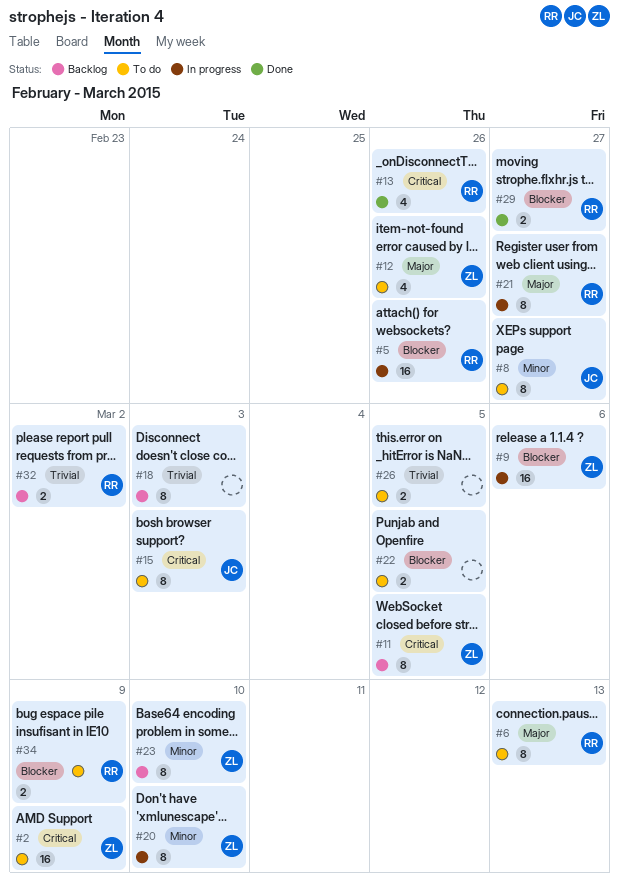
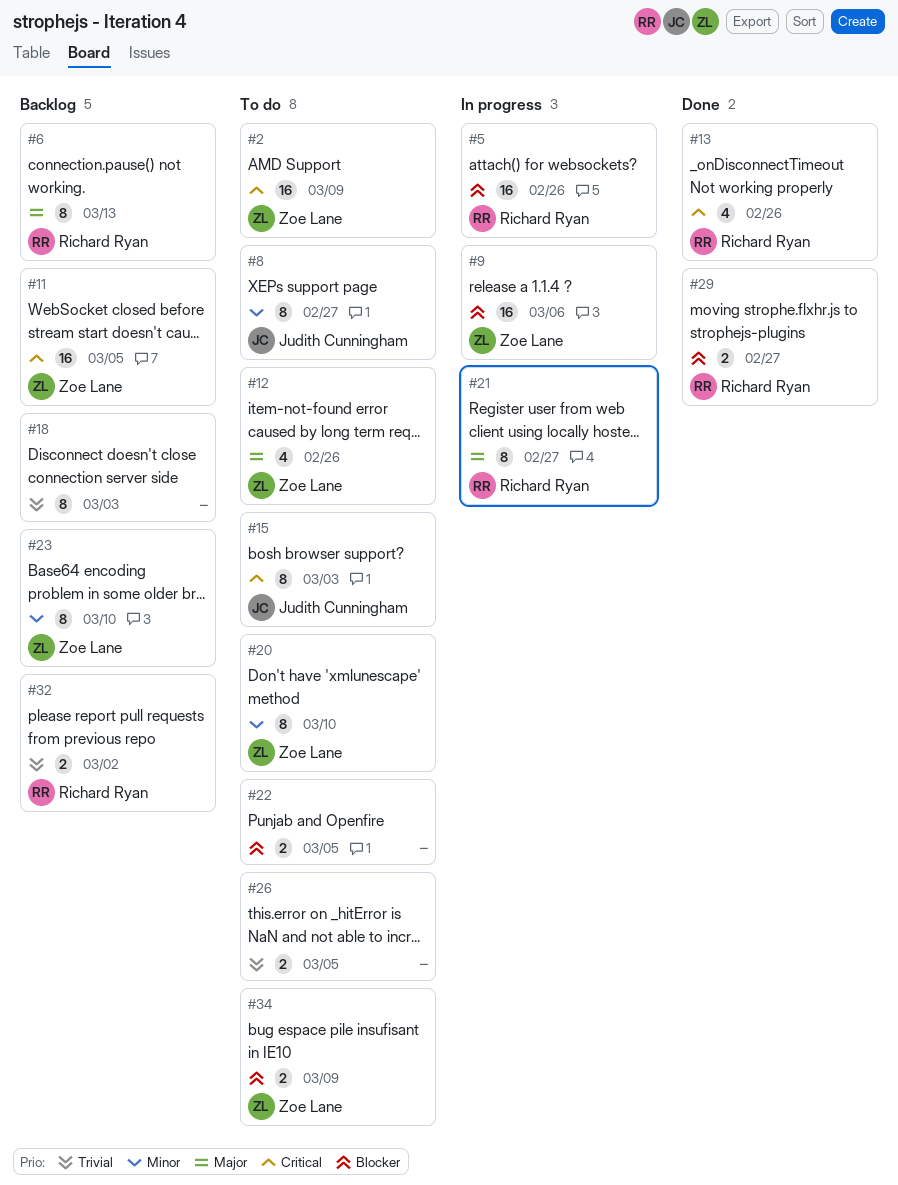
#6, status: To do -> Backlog
#11, estimate: 8 -> 16
#20, status: In progress -> To do
#34, owner: Richard Ryan -> Zoe Lane

